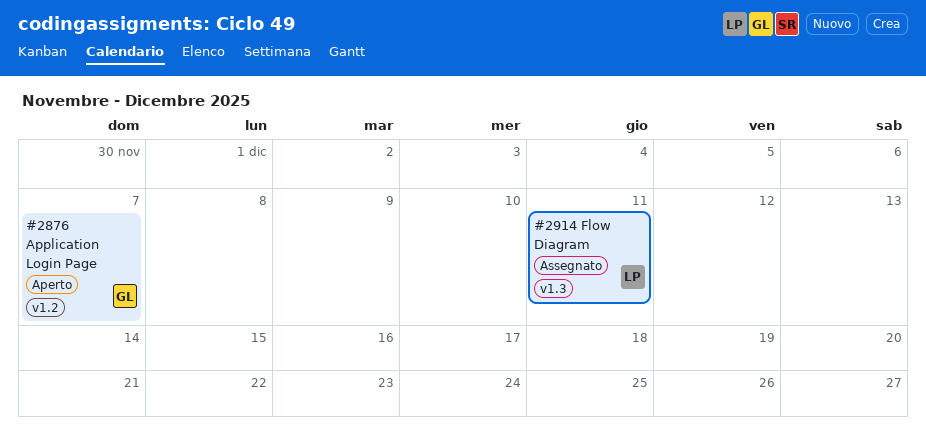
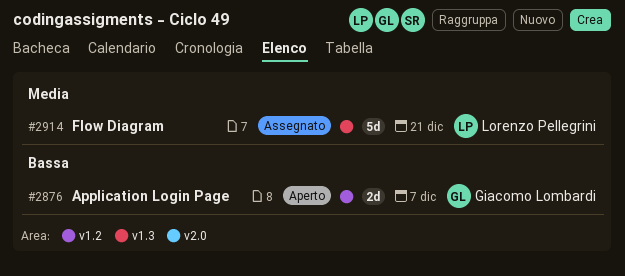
#2914, due: Dec 11 -> Dec 21

